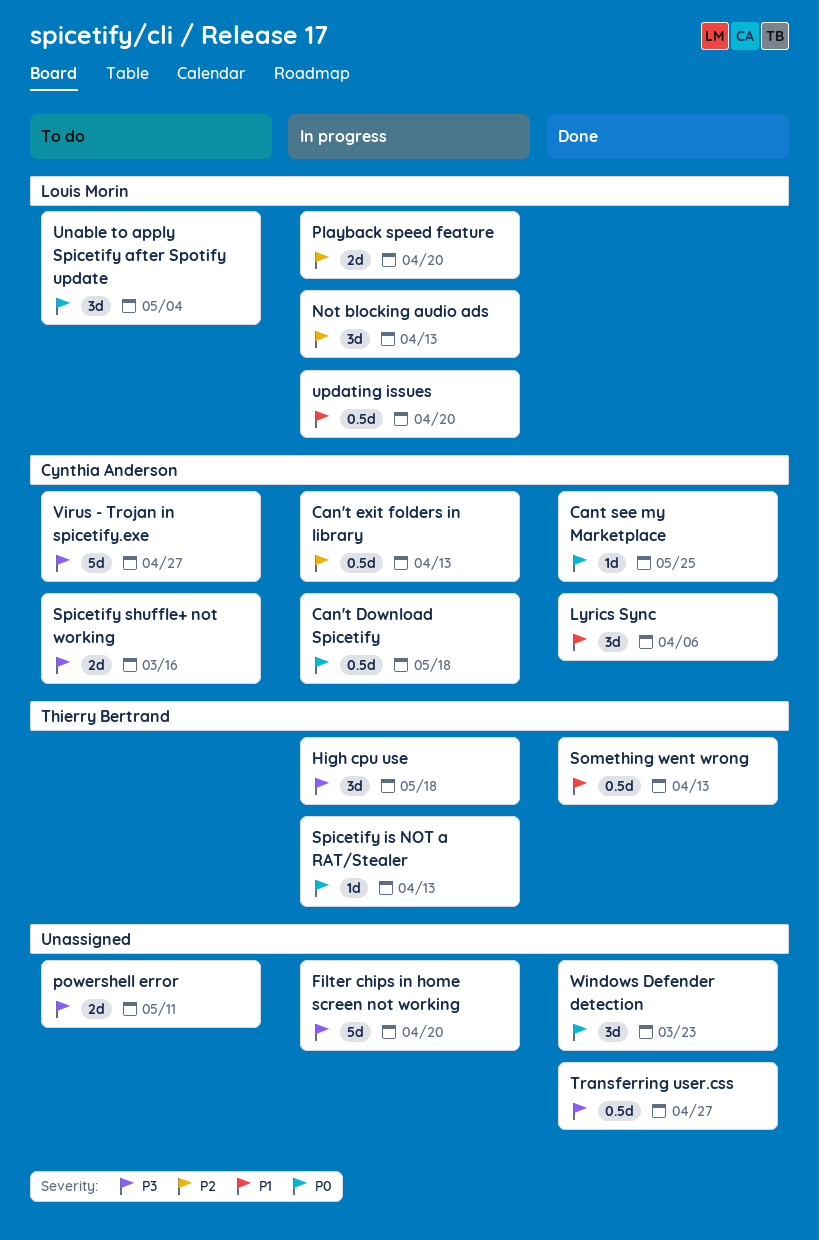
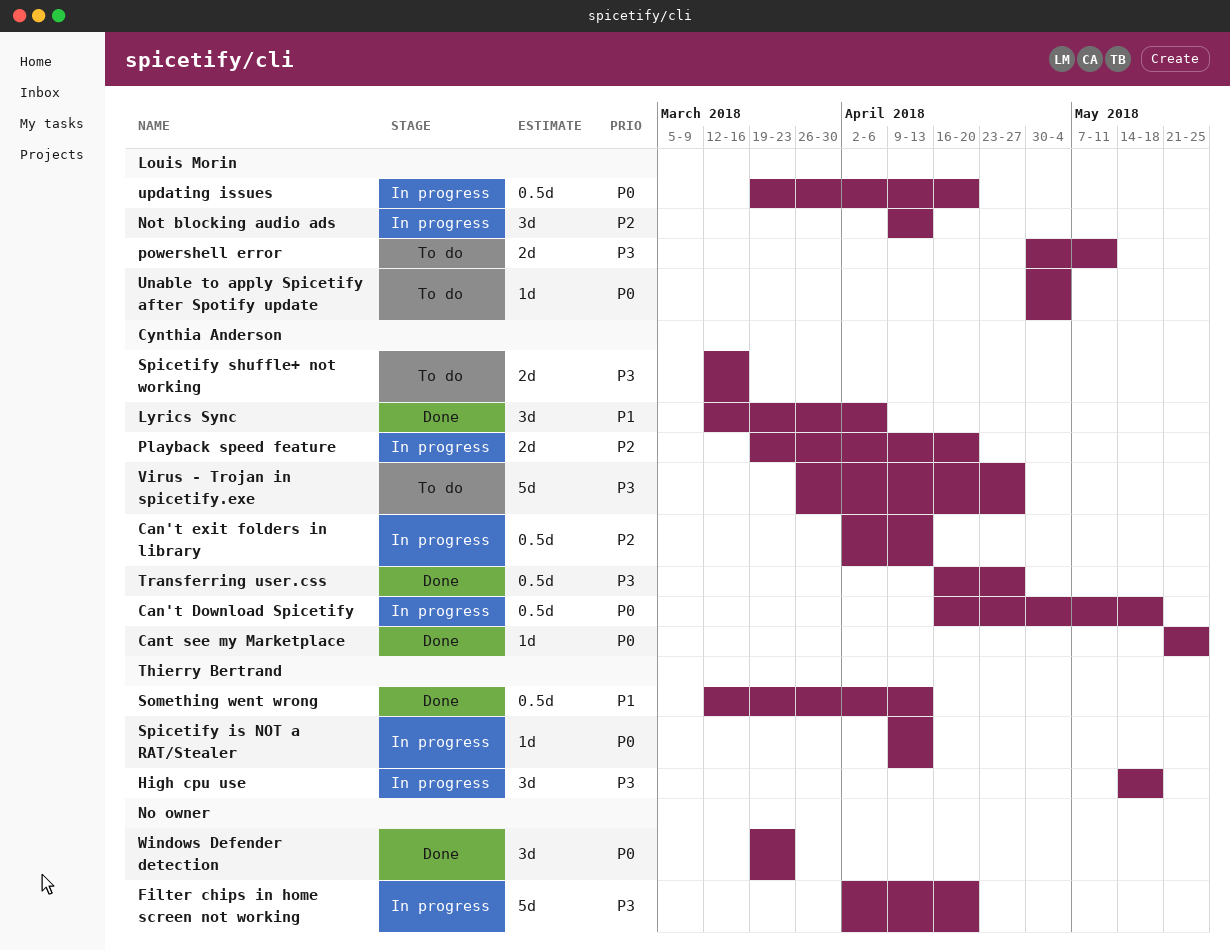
Playback speed feature, owner: Louis Morin -> Cynthia Anderson
powershell error, owner: none -> Louis Morin
Transferring user.css, owner: none -> Cynthia Anderson
Unable to apply Spicetify after Spotify update, estimate: 3d -> 1d
updating issues, priority: P1 -> P0

